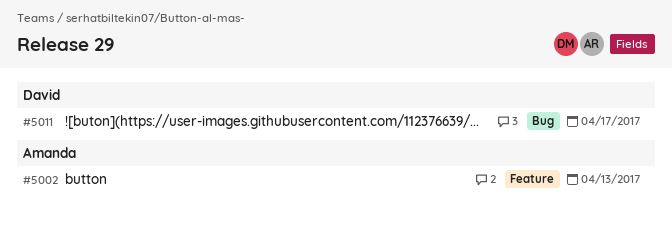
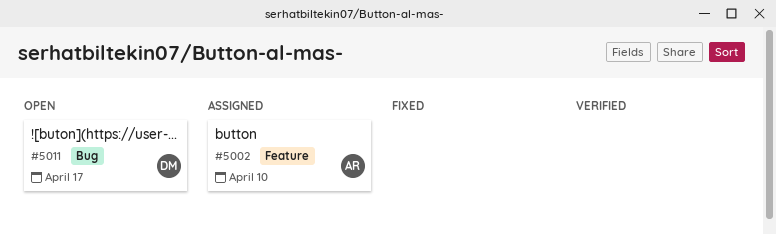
#5002, due: Apr 13 -> Apr 10

